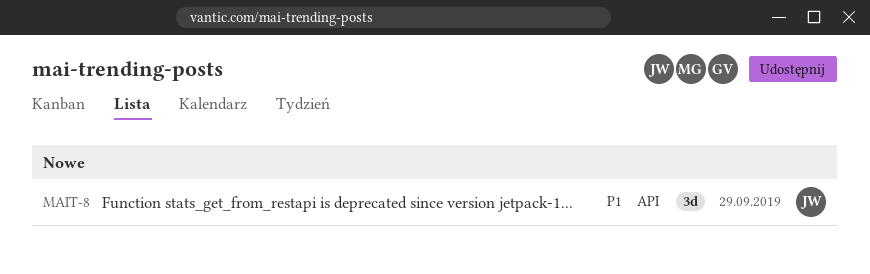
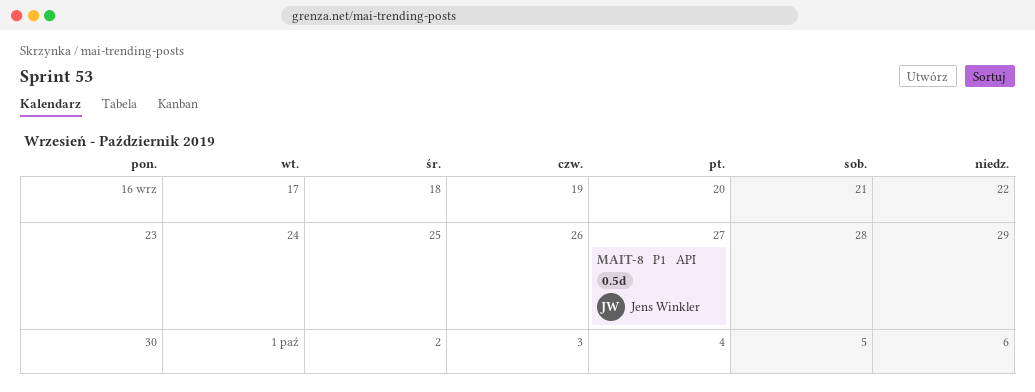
MAIT-8, estimate: 3d -> 0.5d
MAIT-8, due: Sep 29 -> Sep 27

